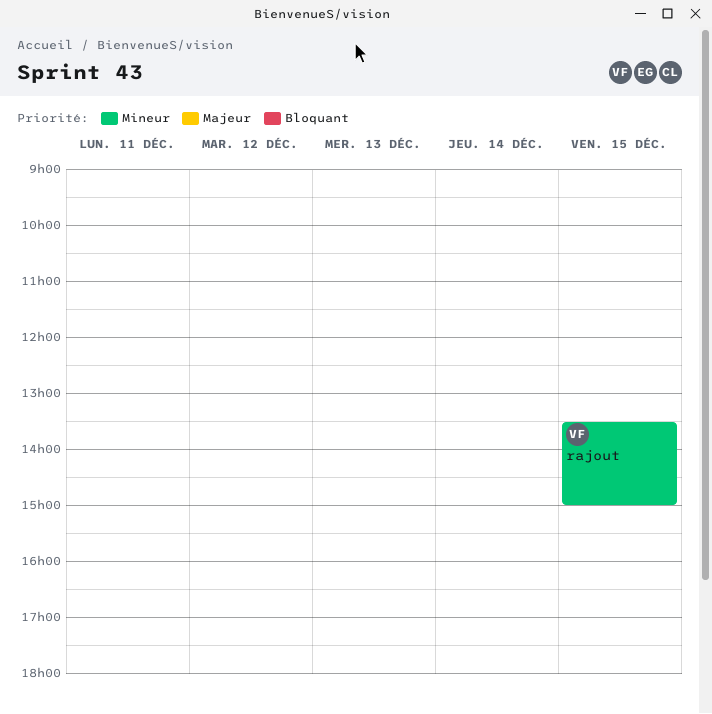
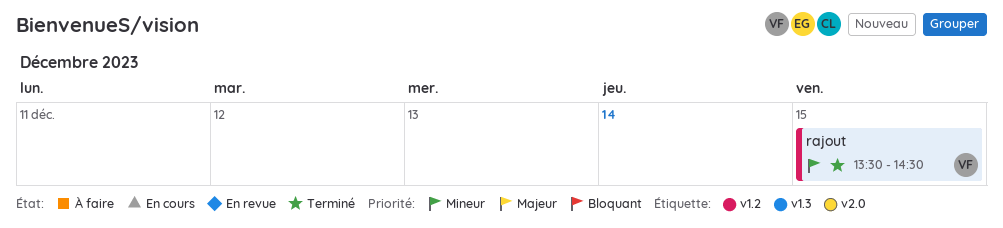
rajout, ends: 15:00 -> 14:30

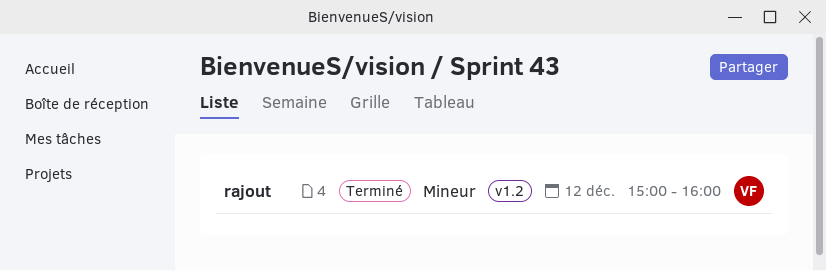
rajout, day: Dec 15 -> Dec 12
rajout, begins: 13:30 -> 15:00
rajout, ends: 14:30 -> 16:00

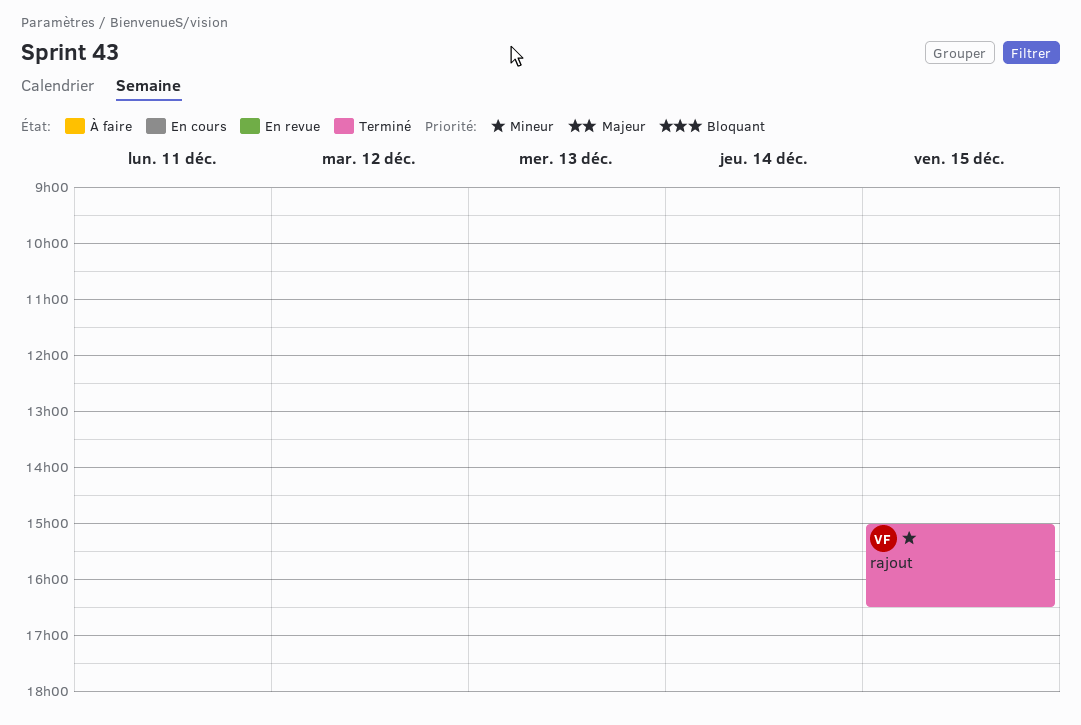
rajout, day: Dec 12 -> Dec 15
rajout, ends: 16:00 -> 16:30

